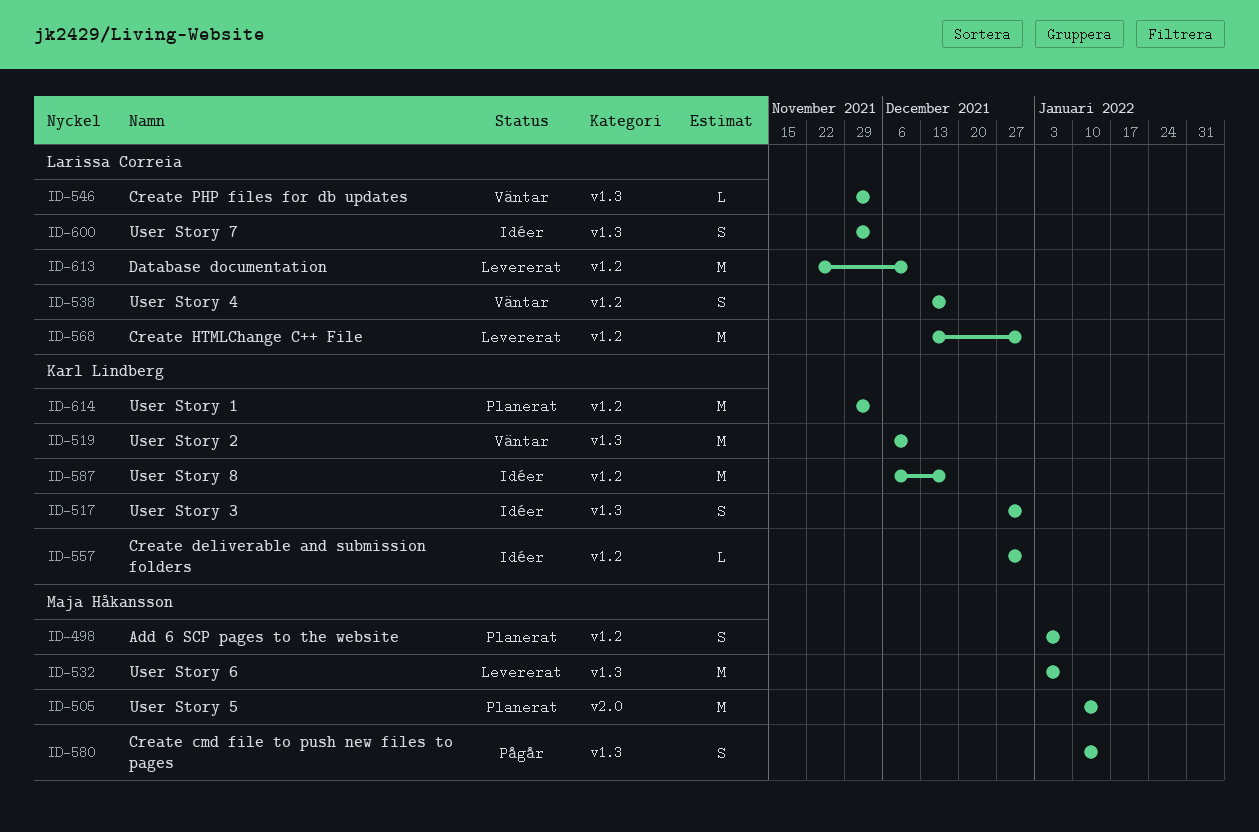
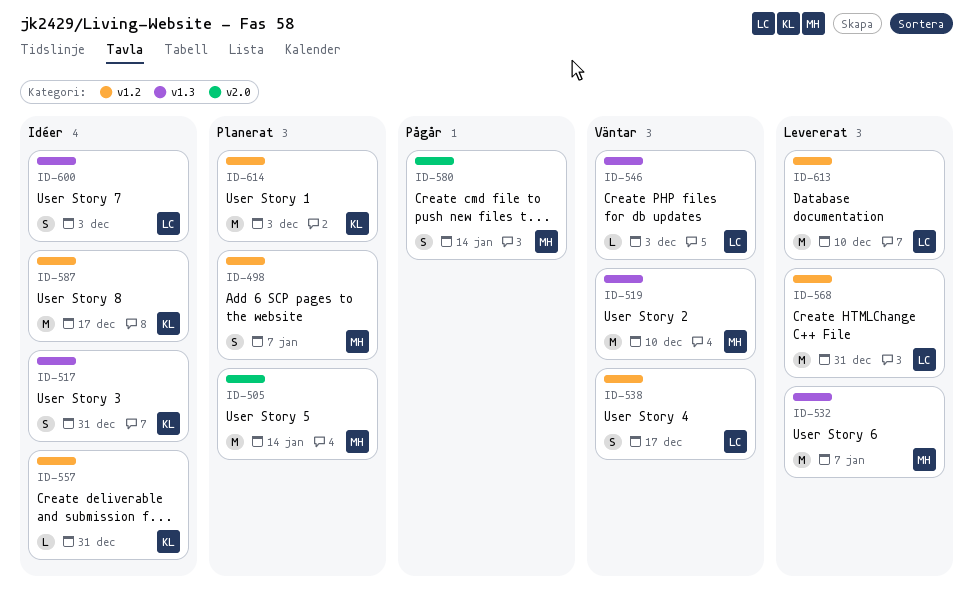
ID-519, owner: Karl Lindberg -> Maja Håkansson
ID-580, label: v1.3 -> v2.0

